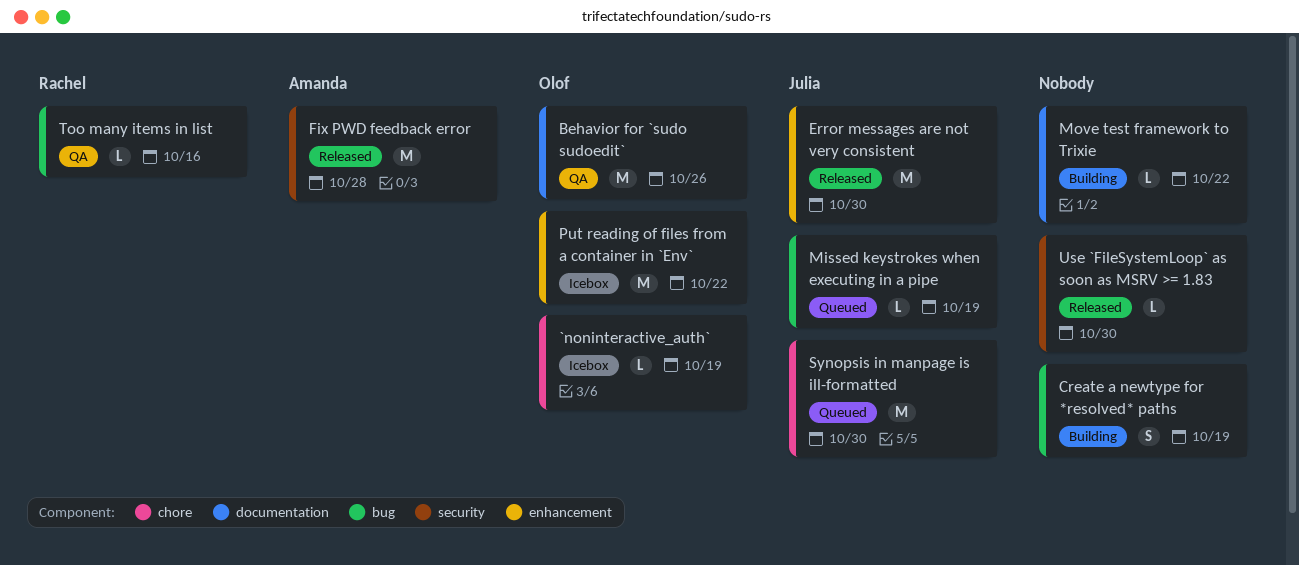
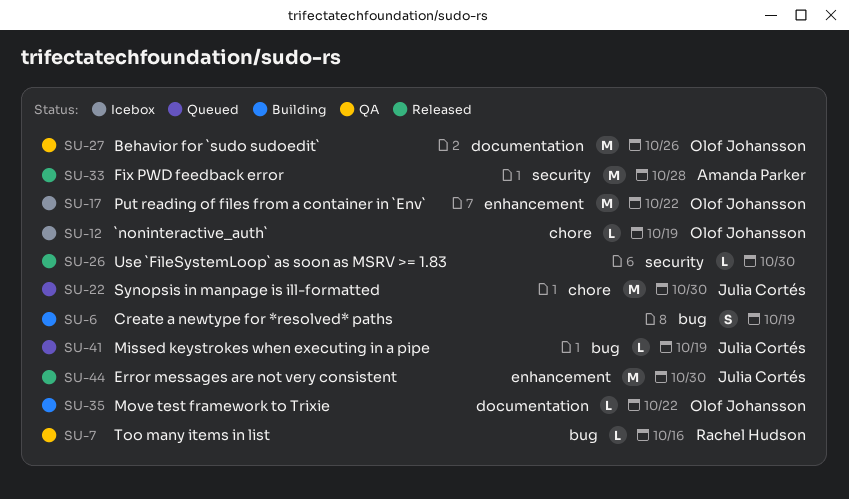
Move test framework to Trixie, owner: none -> Olof Johansson

